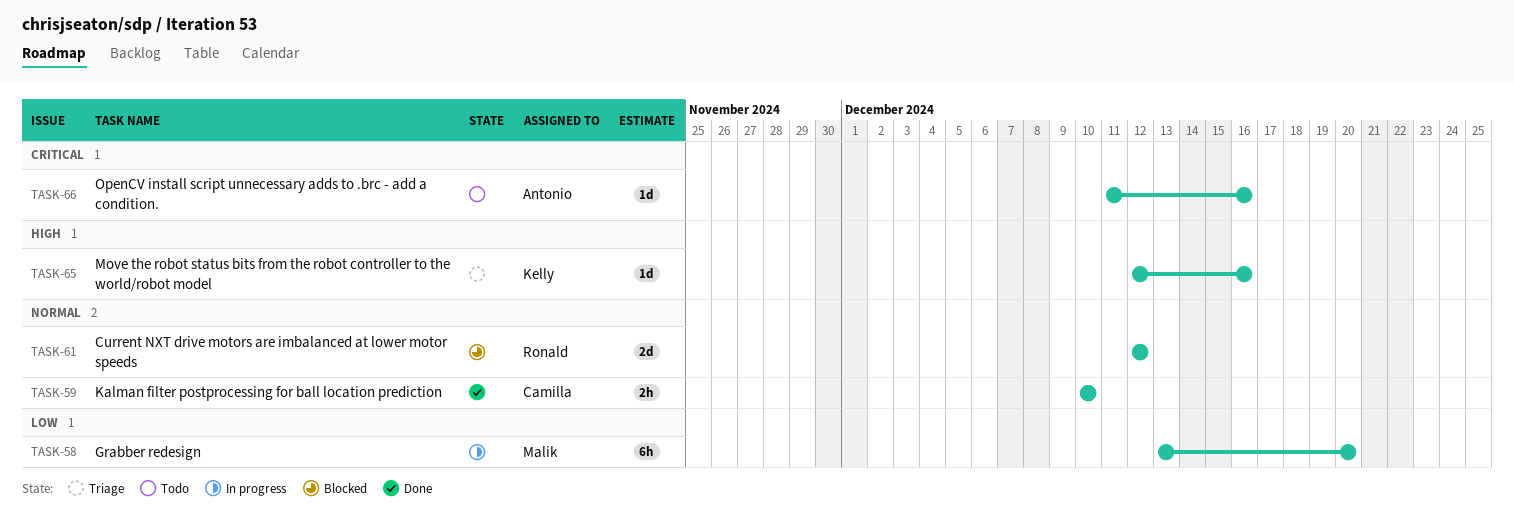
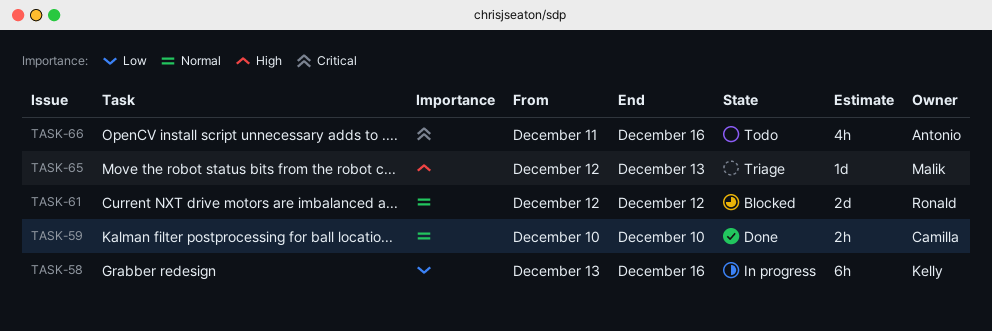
TASK-58, owner: Malik -> Kelly
TASK-58, due: Dec 20 -> Dec 16
TASK-65, owner: Kelly -> Malik
TASK-65, due: Dec 16 -> Dec 13
TASK-66, estimate: 1d -> 4h

